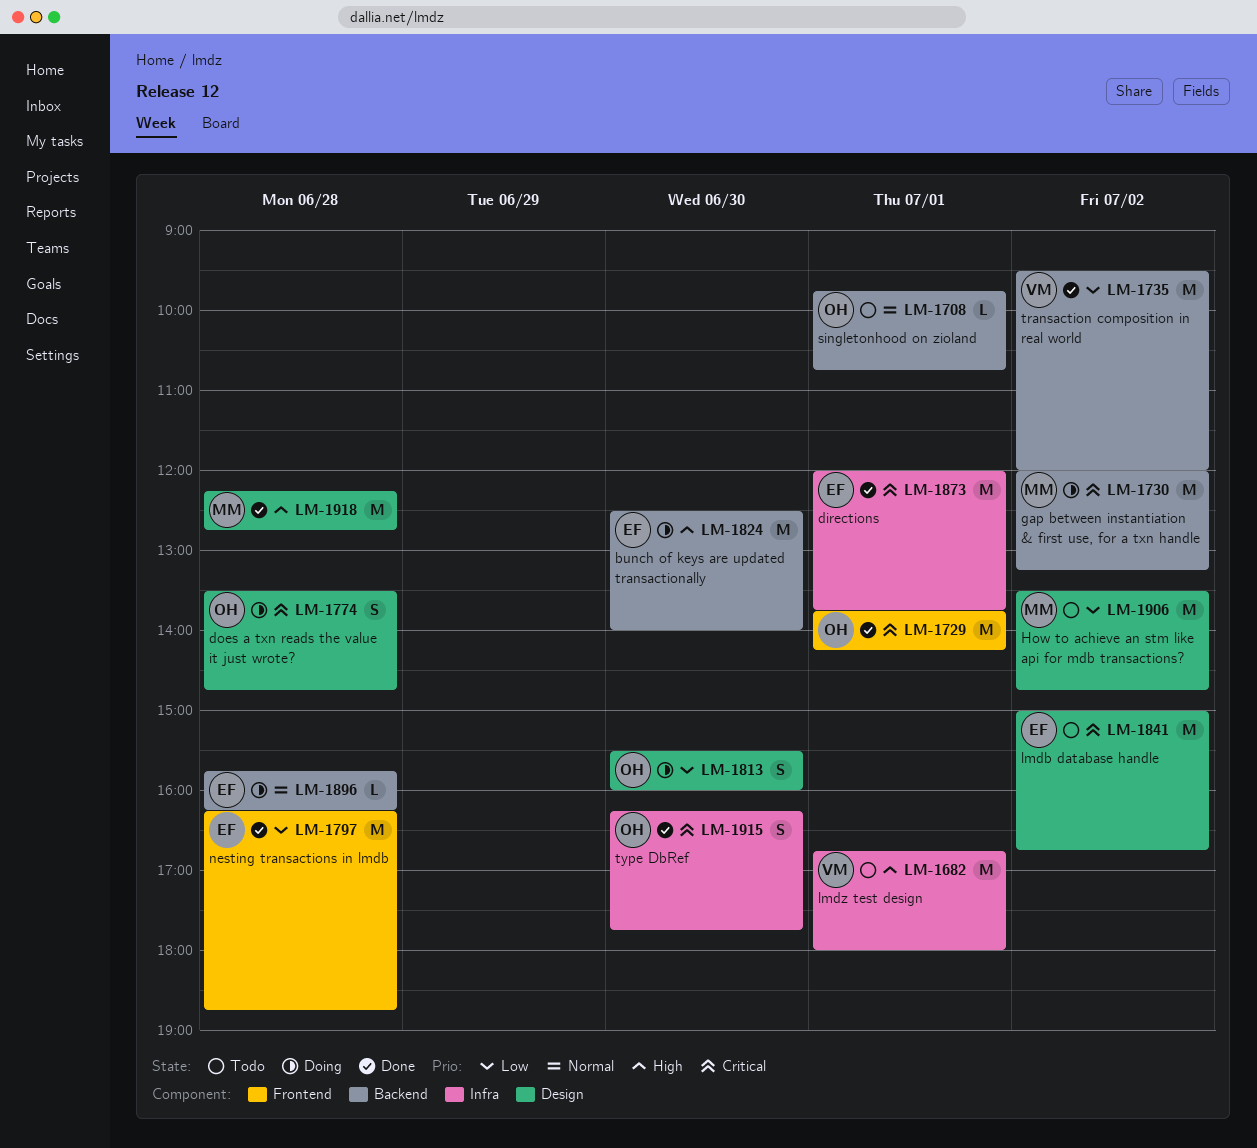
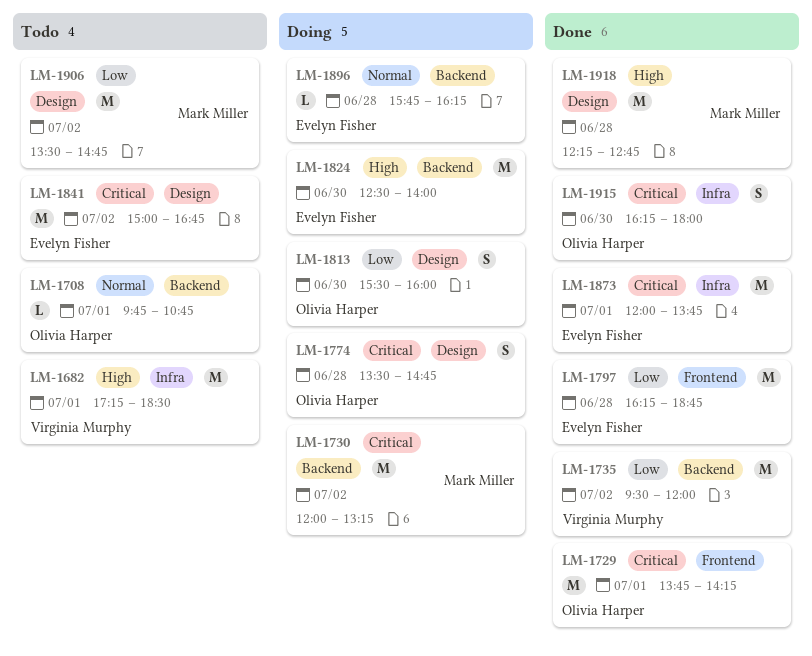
LM-1682, begins: 16:45 -> 17:15
LM-1682, ends: 18:00 -> 18:30
LM-1915, ends: 17:45 -> 18:00

